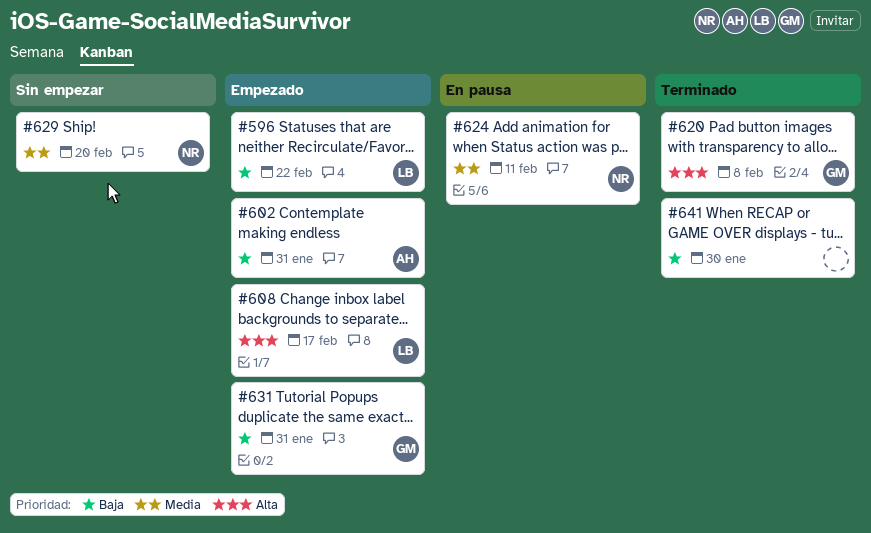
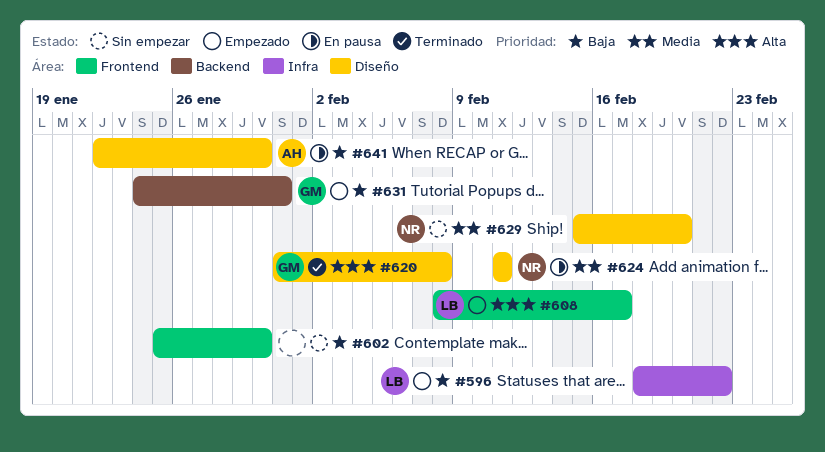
#602, status: Empezado -> Sin empezar
#602, owner: AH -> none
#602, due: Jan 31 -> Jan 30
#641, status: Terminado -> En pausa
#641, owner: none -> AH

